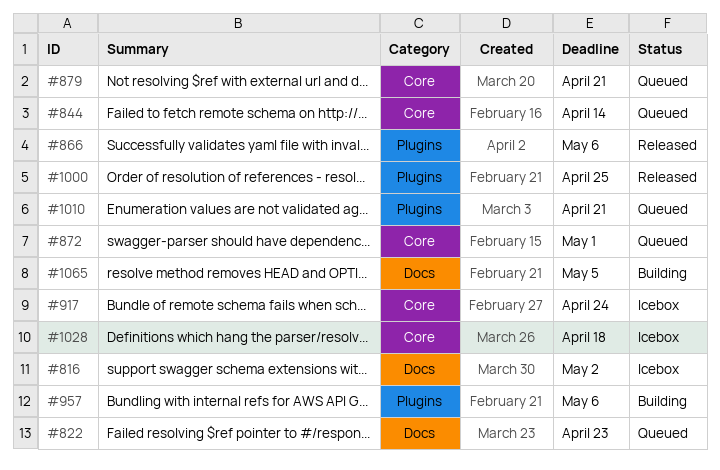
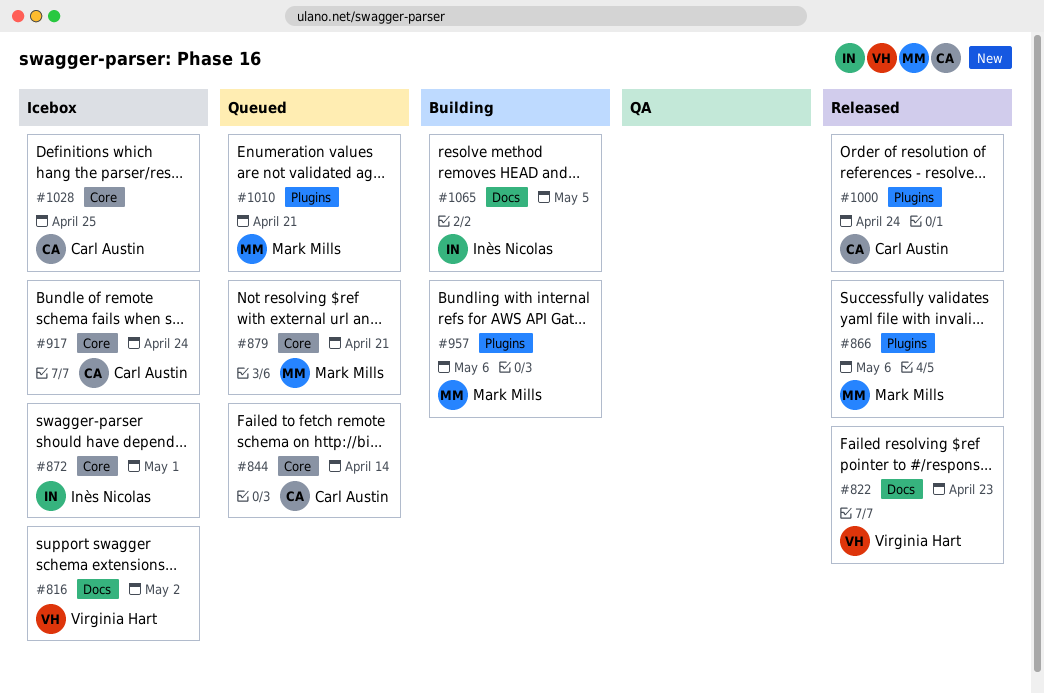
#822, status: Queued -> Released
#872, status: Queued -> Icebox
#1000, due: Apr 25 -> Apr 24
#1028, due: Apr 18 -> Apr 25

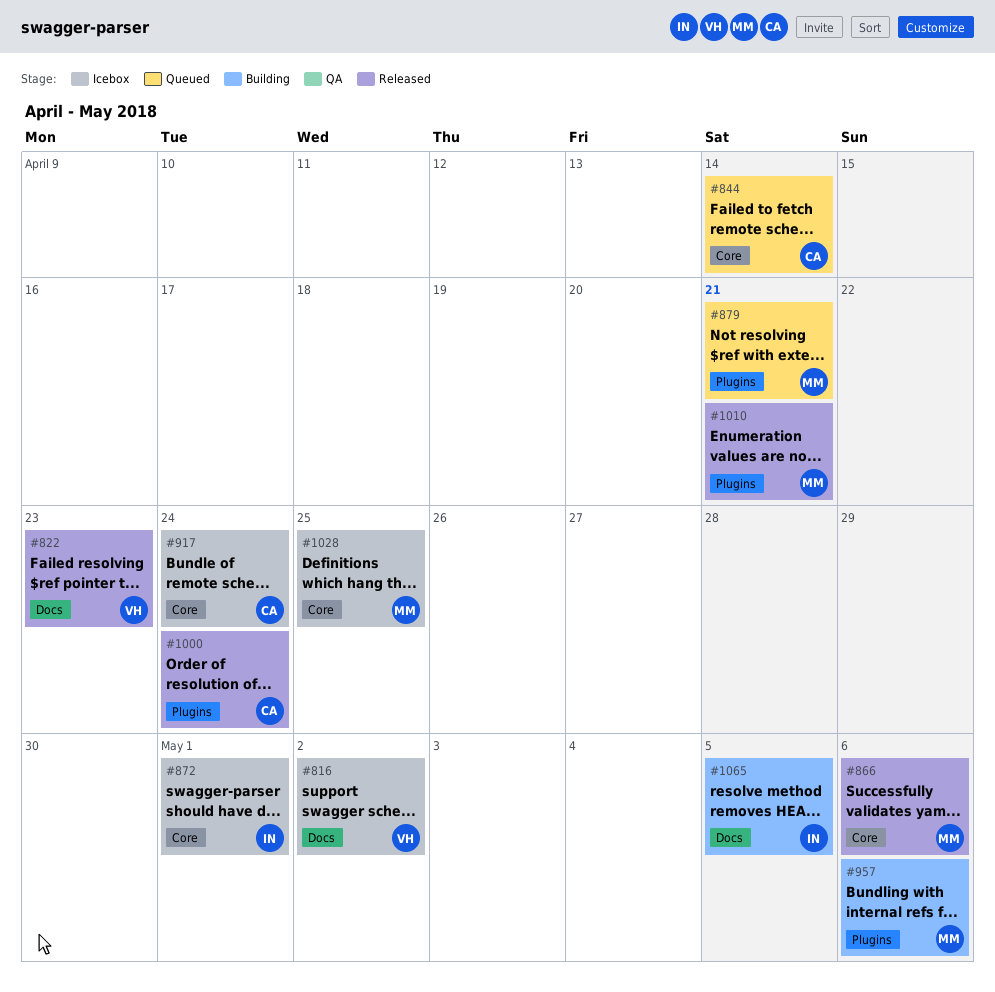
#866, label: Plugins -> Core
#879, label: Core -> Plugins
#1010, status: Queued -> Released
#1028, owner: Carl Austin -> Mark Mills

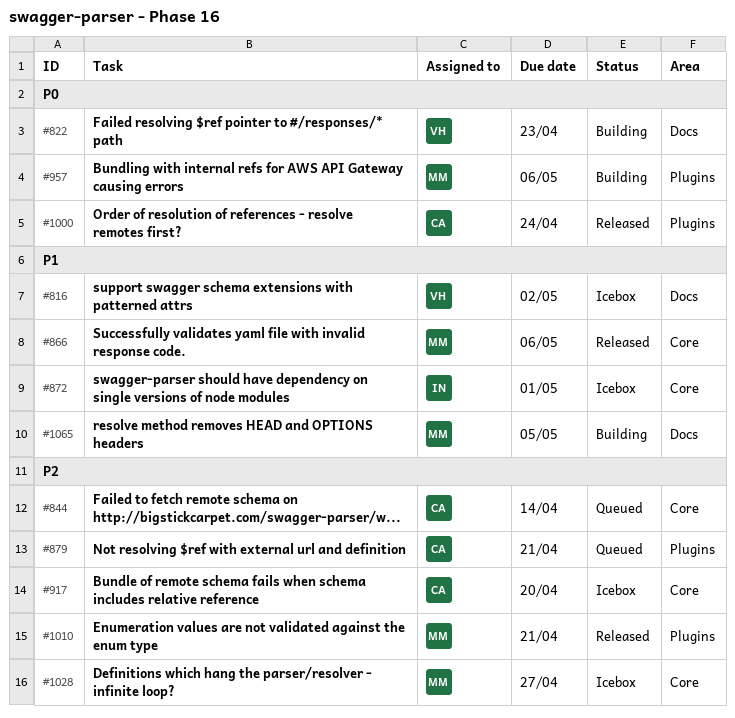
#822, status: Released -> Building
#879, owner: MM -> CA
#917, due: Apr 24 -> Apr 20
#1028, due: Apr 25 -> Apr 27
#1065, owner: IN -> MM

